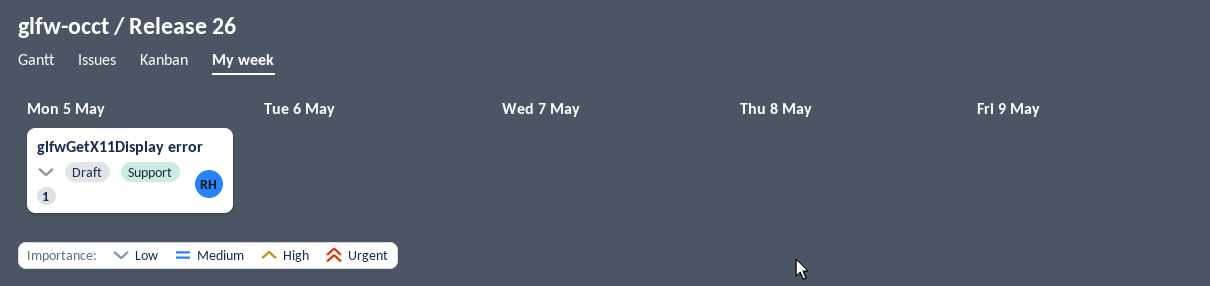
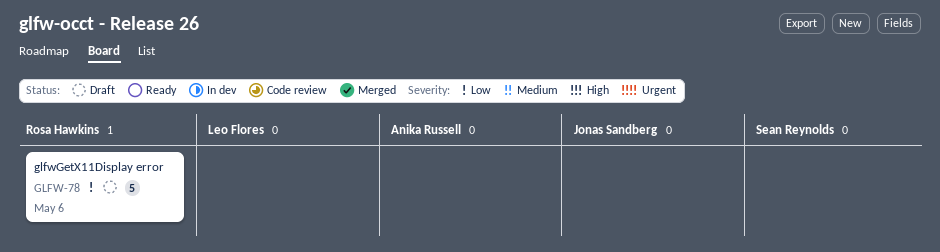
glfwGetX11Display error, estimate: 1 -> 5
glfwGetX11Display error, due: May 5 -> May 6

